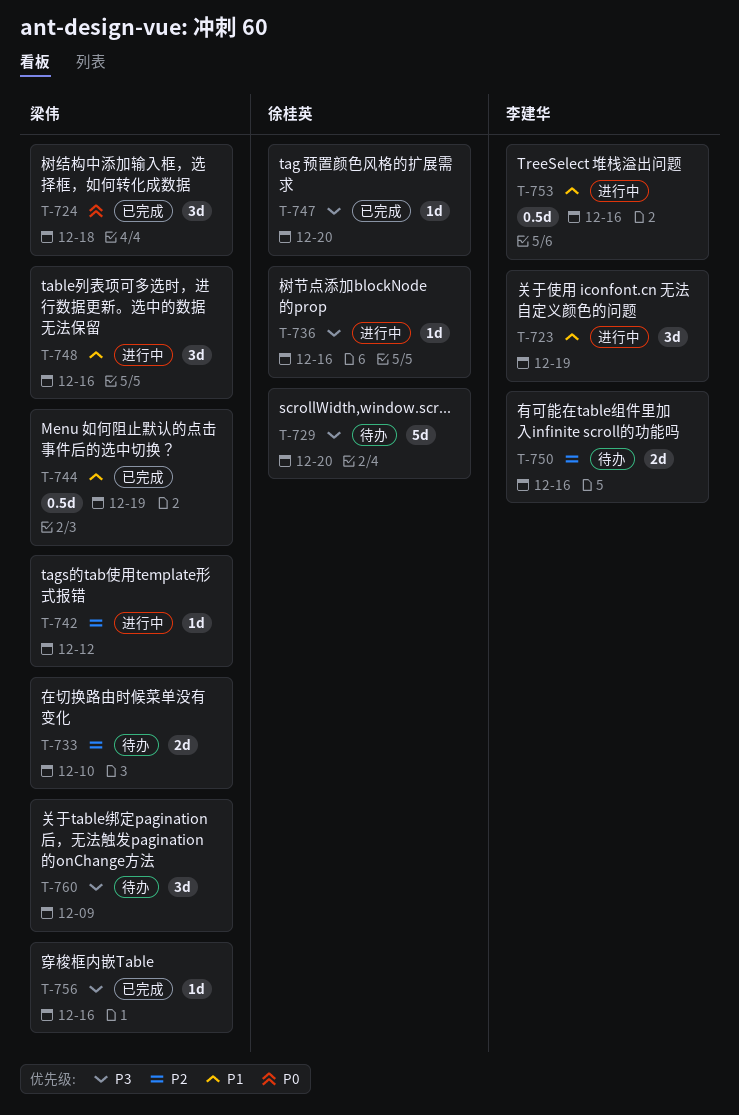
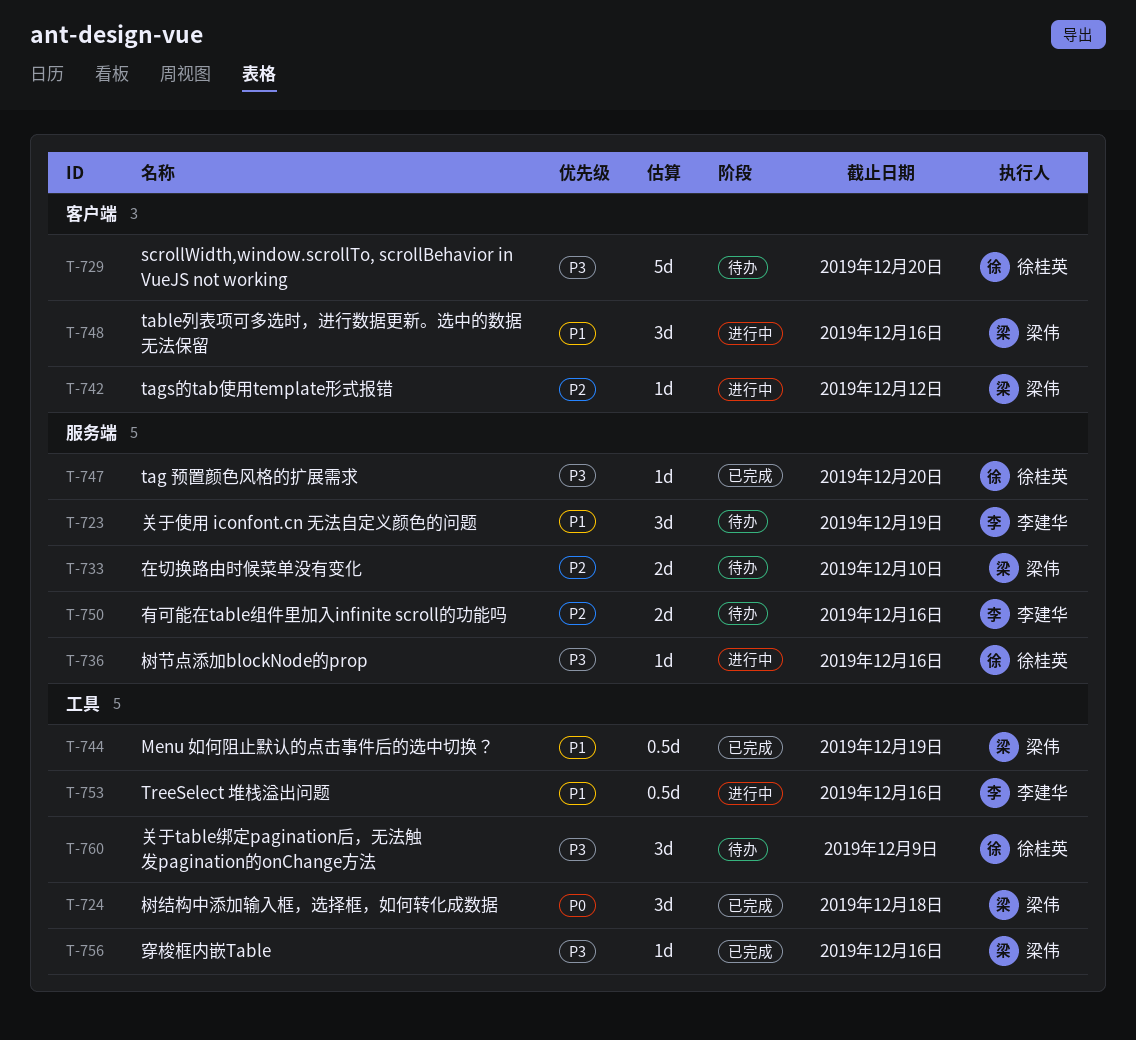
T-723, status: 进行中 -> 待办
T-760, owner: 梁伟 -> 徐桂英

